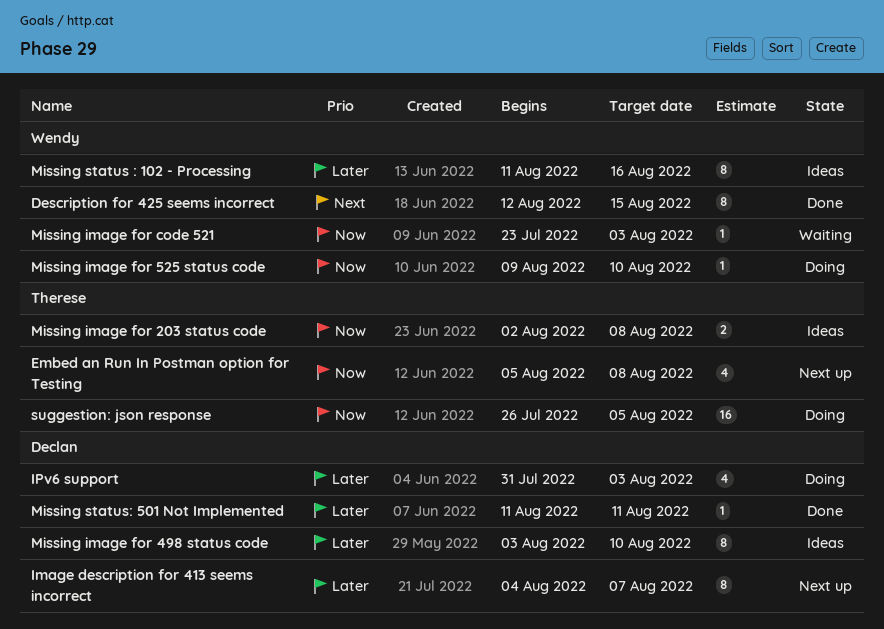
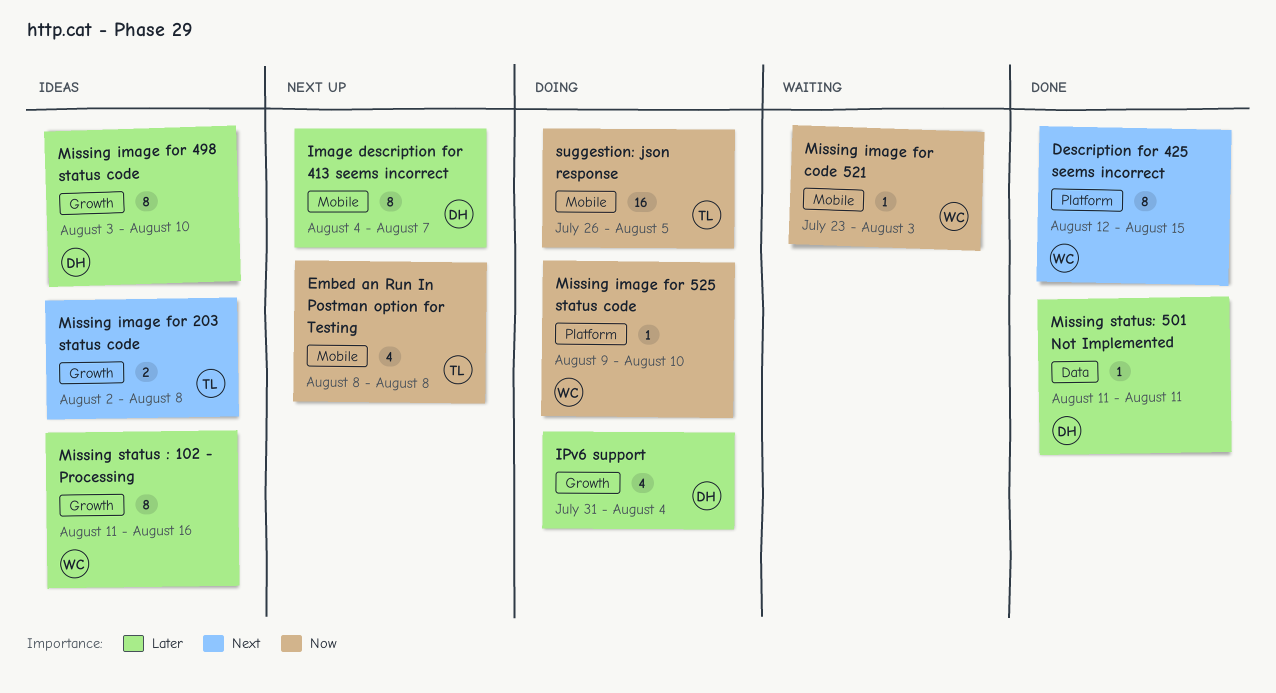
Embed an Run In Postman option for Testing, start: Aug 5 -> Aug 8
IPv6 support, due: Aug 3 -> Aug 4
Missing image for 203 status code, priority: Now -> Next

